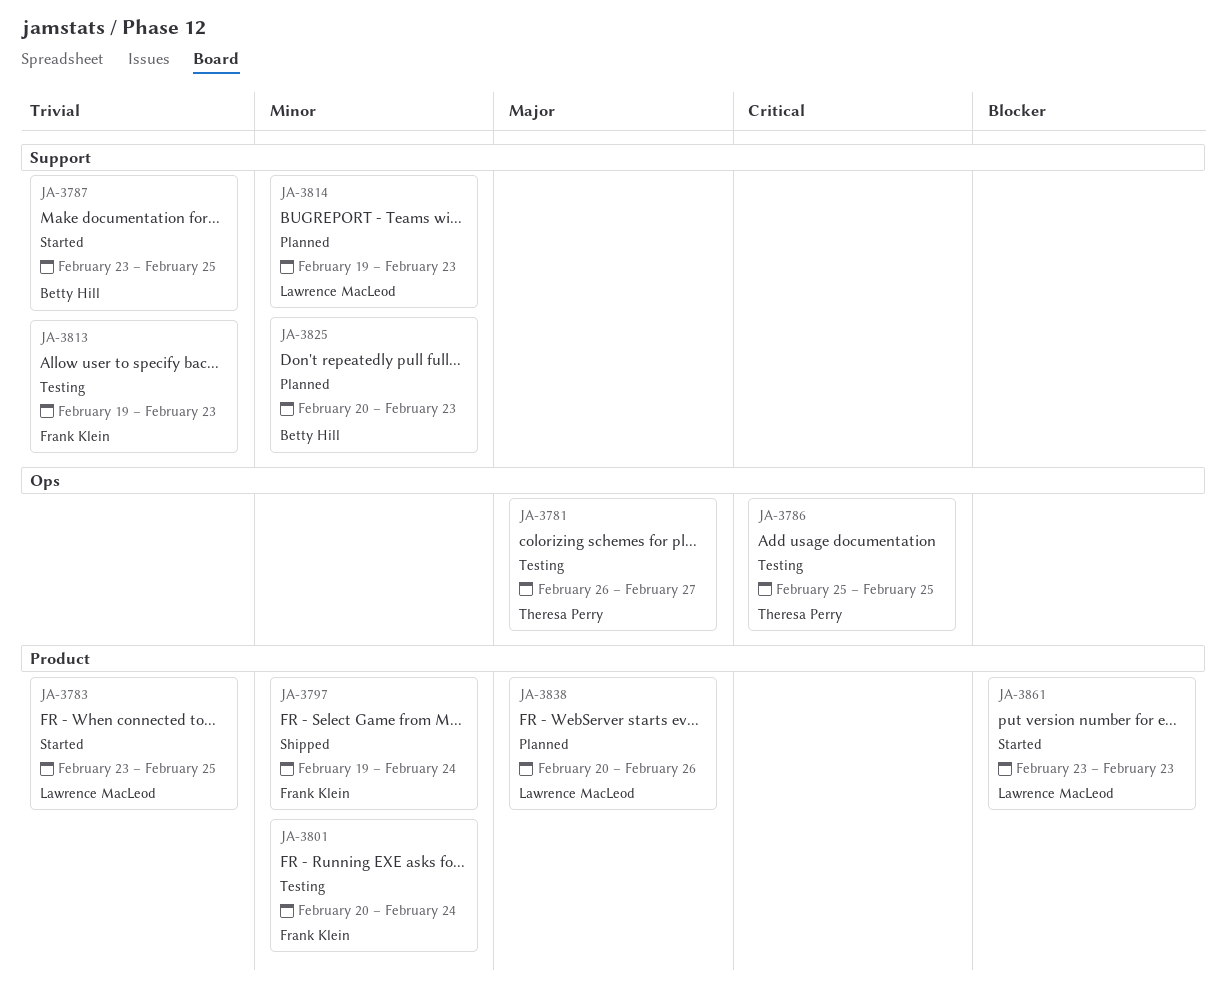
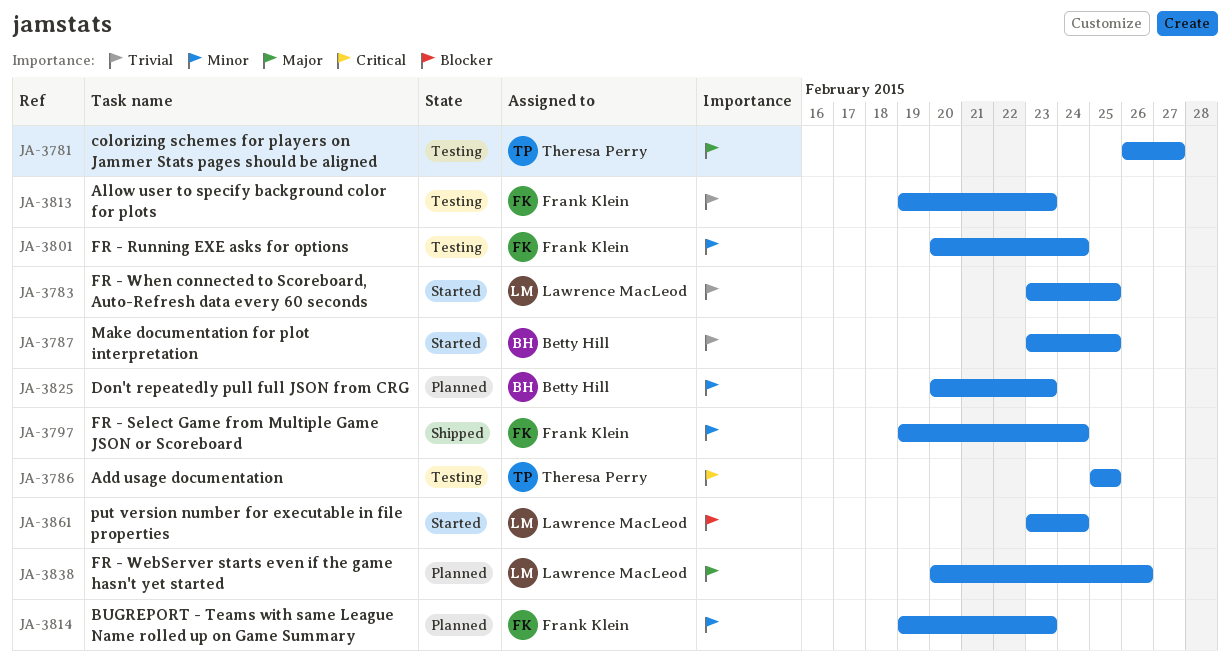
JA-3814, owner: Lawrence MacLeod -> Frank Klein
JA-3861, due: Feb 23 -> Feb 24

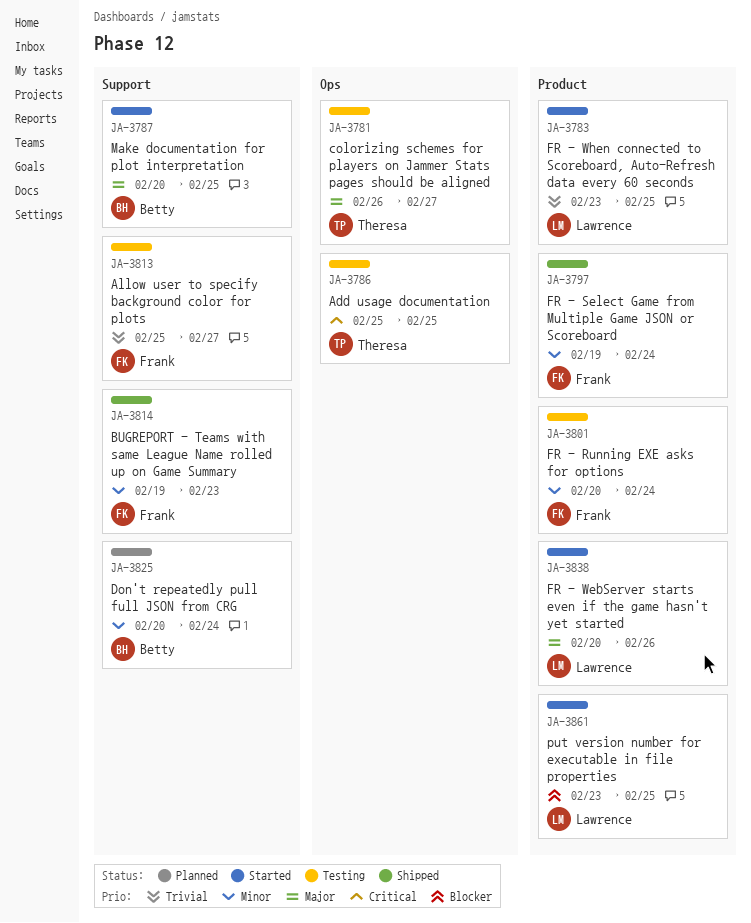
JA-3787, priority: Trivial -> Major
JA-3787, start: Feb 23 -> Feb 20
JA-3813, start: Feb 19 -> Feb 25
JA-3813, due: Feb 23 -> Feb 27
JA-3814, status: Planned -> Shipped
JA-3825, due: Feb 23 -> Feb 24
JA-3838, status: Planned -> Started
JA-3861, due: Feb 24 -> Feb 25

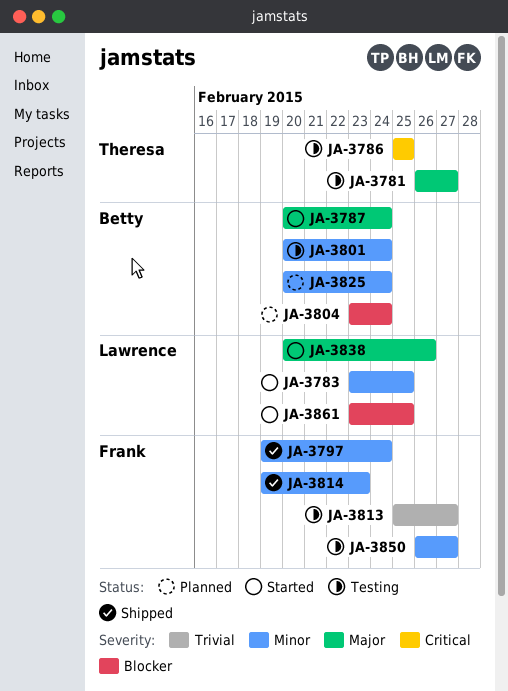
JA-3783, priority: Trivial -> Minor
JA-3787, due: Feb 25 -> Feb 24
JA-3801, owner: Frank -> Betty
JA-3804: none -> present
JA-3850: none -> present

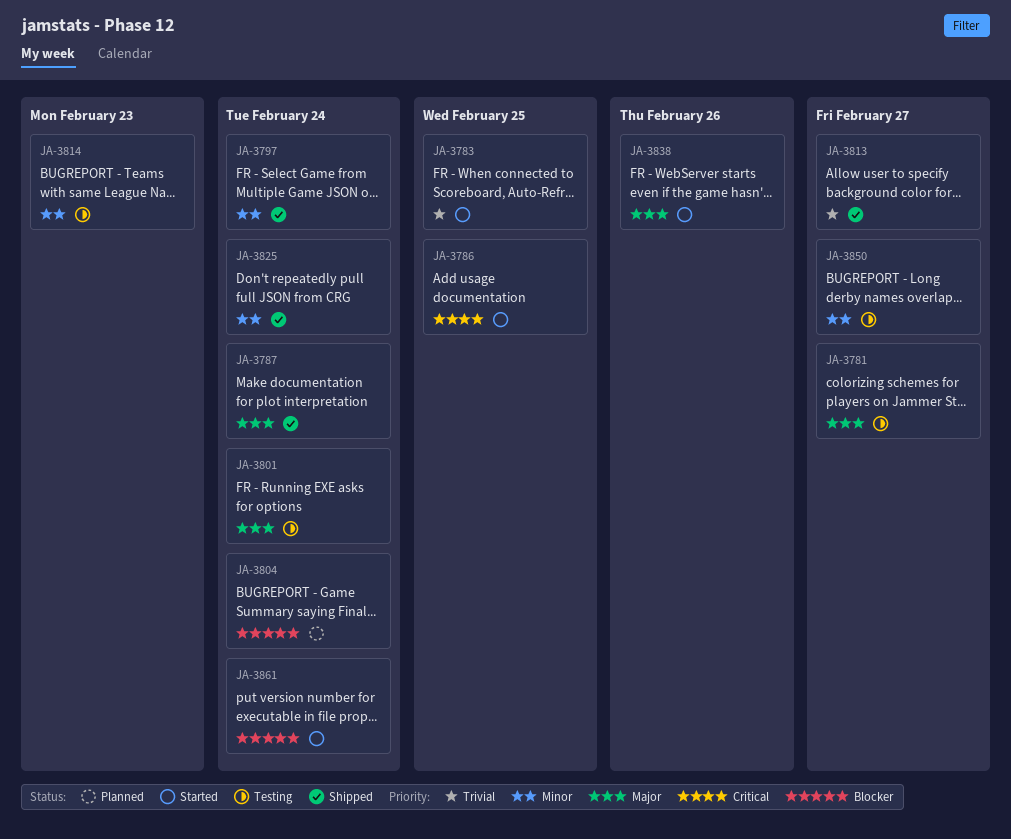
JA-3783, priority: Minor -> Trivial
JA-3786, status: Testing -> Started
JA-3787, status: Started -> Shipped
JA-3801, priority: Minor -> Major
JA-3813, status: Testing -> Shipped
JA-3814, status: Shipped -> Testing
JA-3825, status: Planned -> Shipped
JA-3861, due: Feb 25 -> Feb 24

